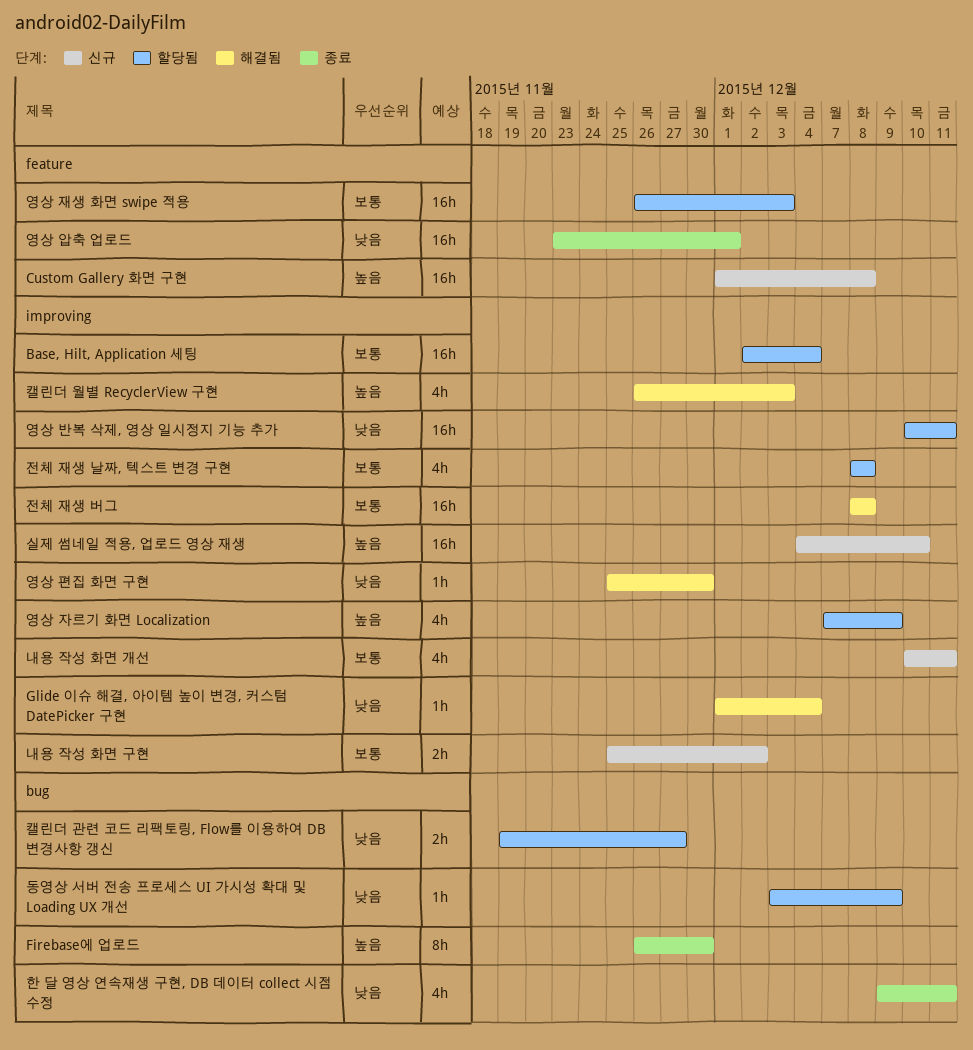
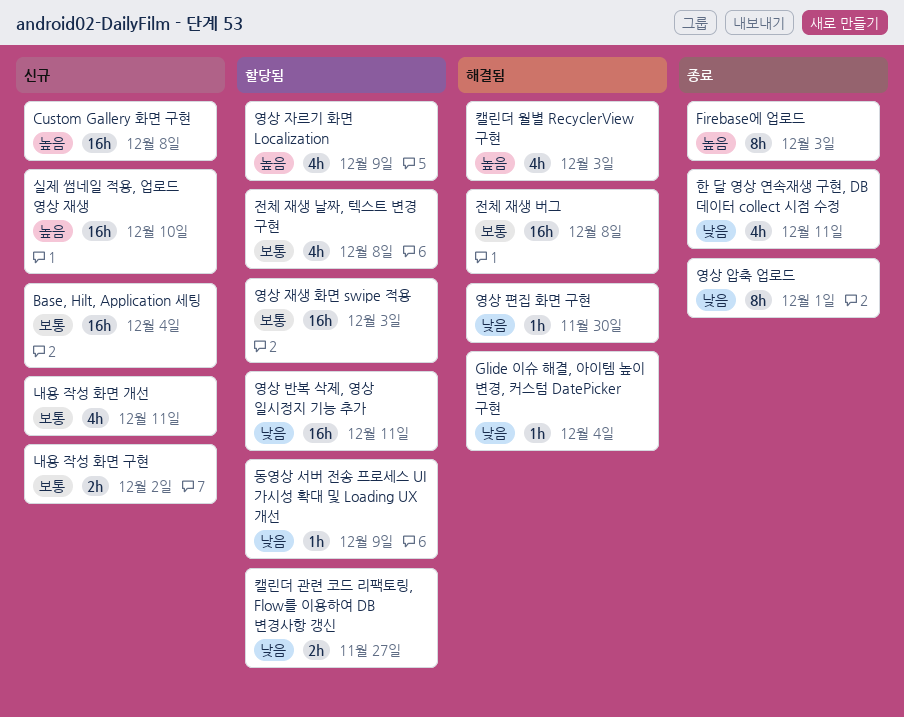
Base, Hilt, Application 세팅, status: 할당됨 -> 신규
Firebase에 업로드, due: Nov 30 -> Dec 3
영상 압축 업로드, estimate: 16h -> 8h

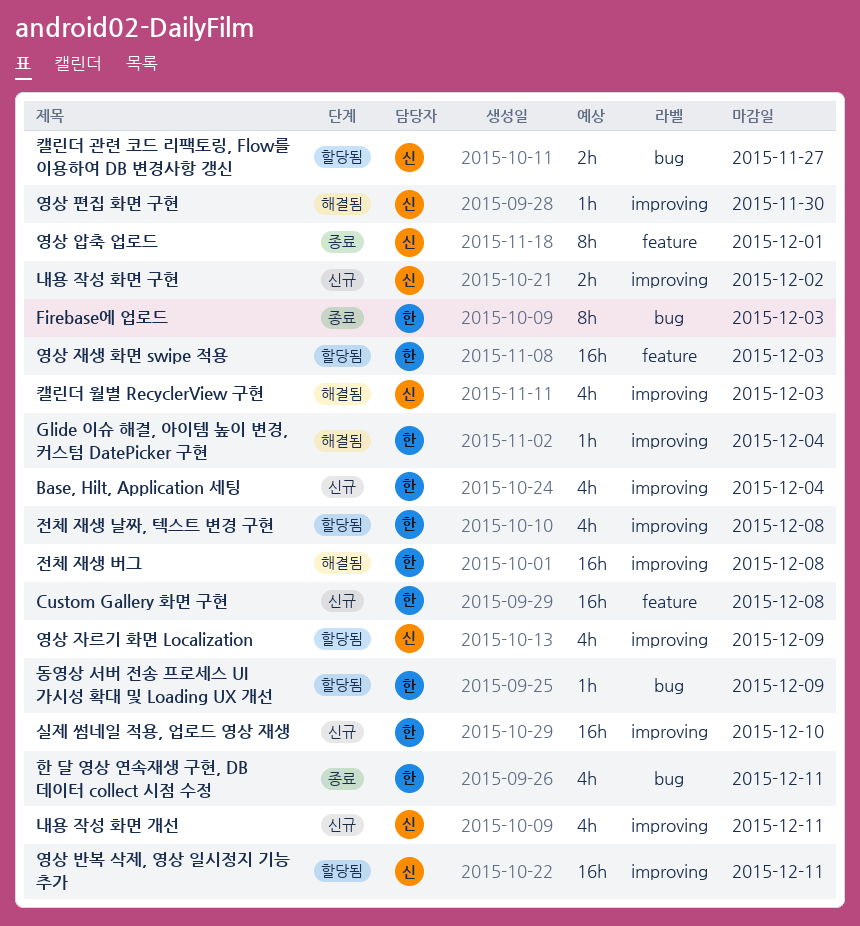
Base, Hilt, Application 세팅, estimate: 16h -> 4h

